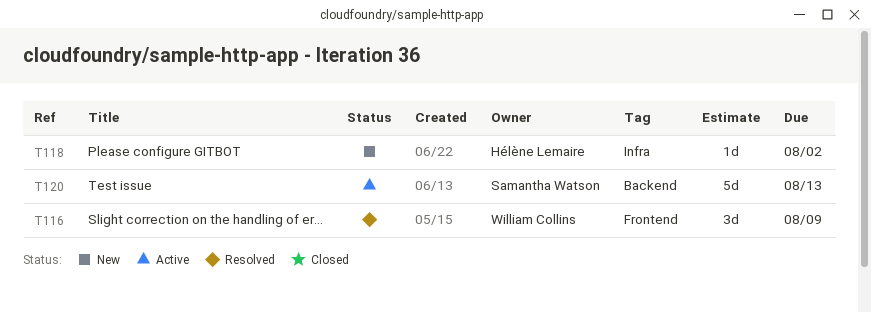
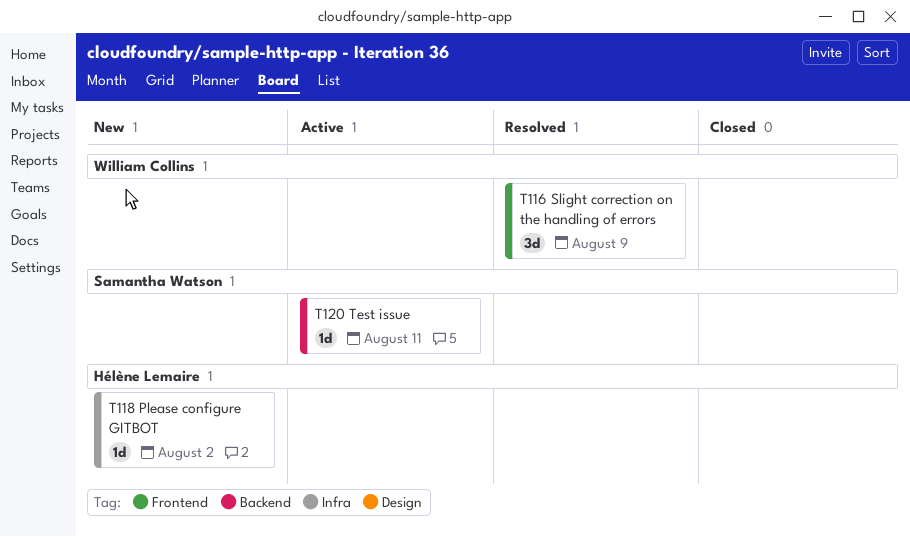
T120, estimate: 5d -> 1d
T120, due: Aug 13 -> Aug 11

